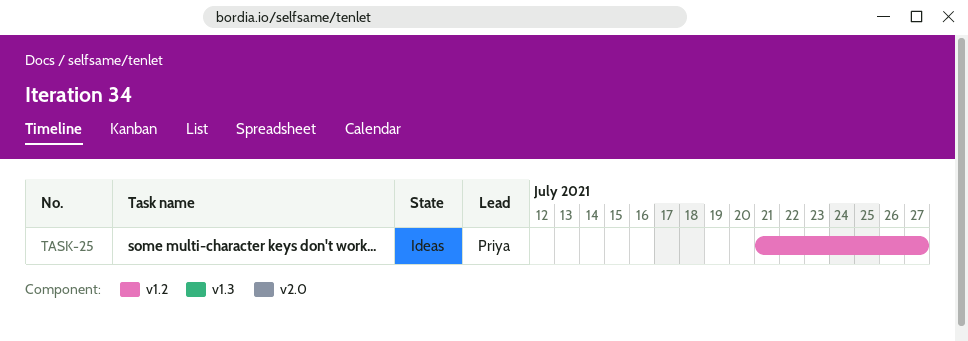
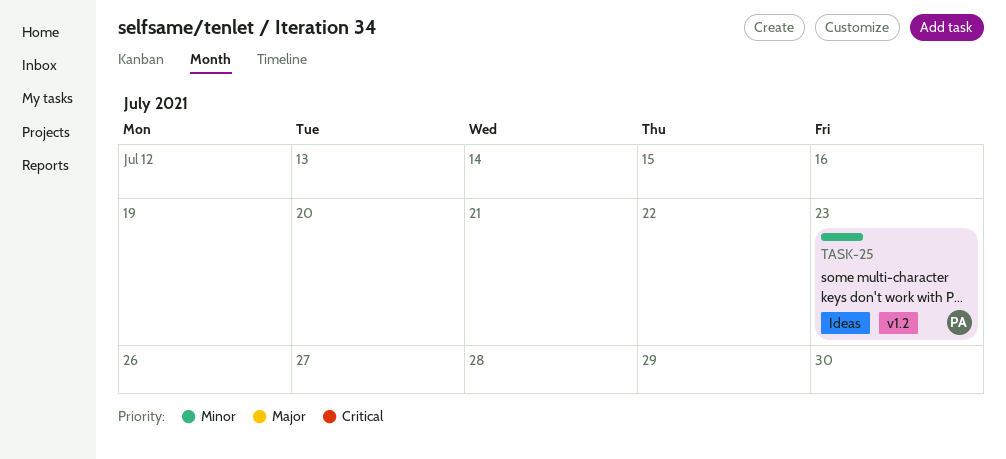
TASK-25, due: Jul 27 -> Jul 23

